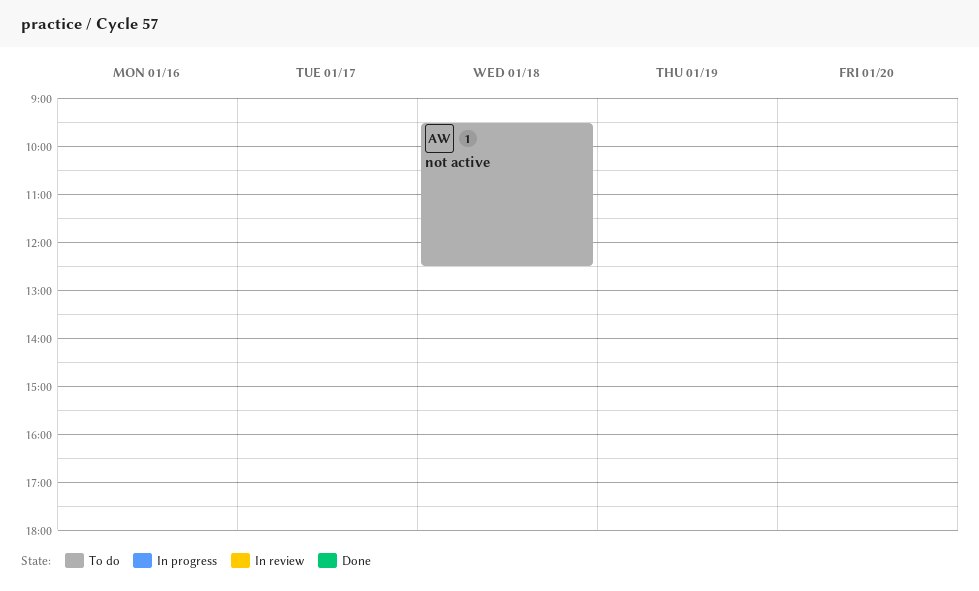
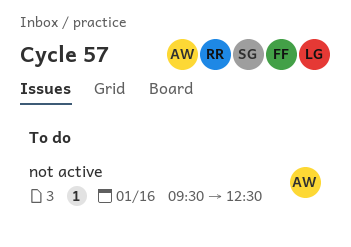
not active, day: Jan 18 -> Jan 16

